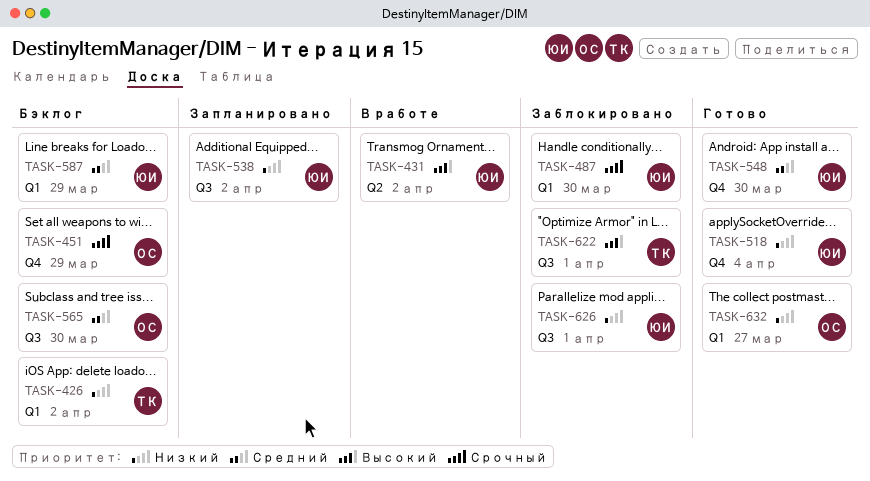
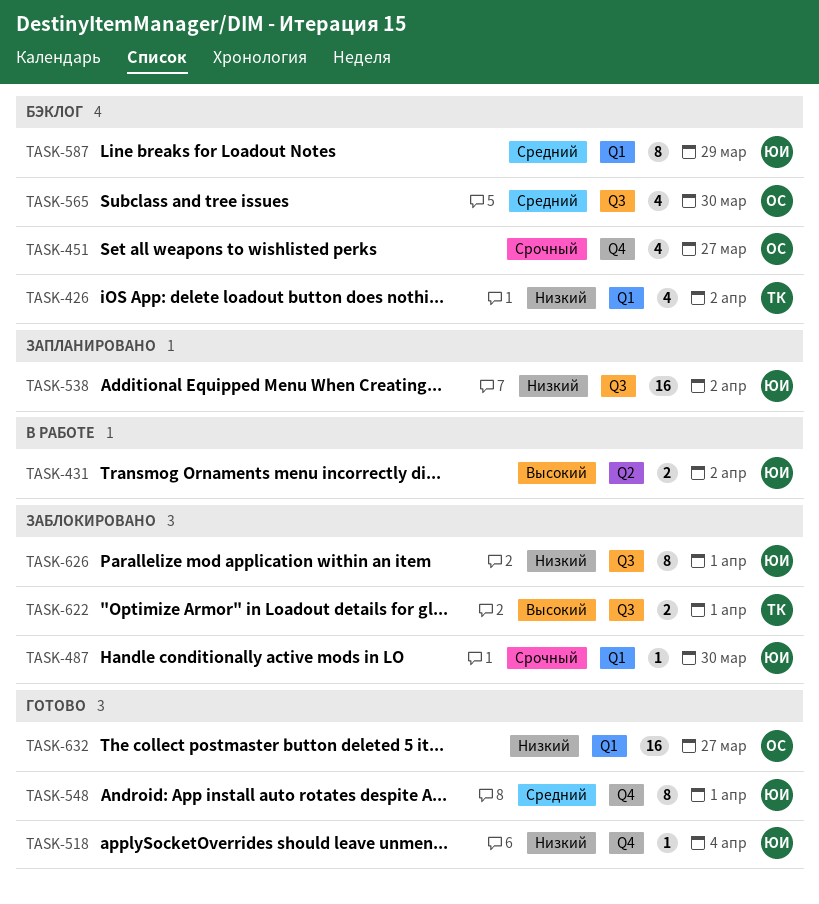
TASK-451, due: Mar 29 -> Mar 27
TASK-548, due: Mar 30 -> Apr 1

